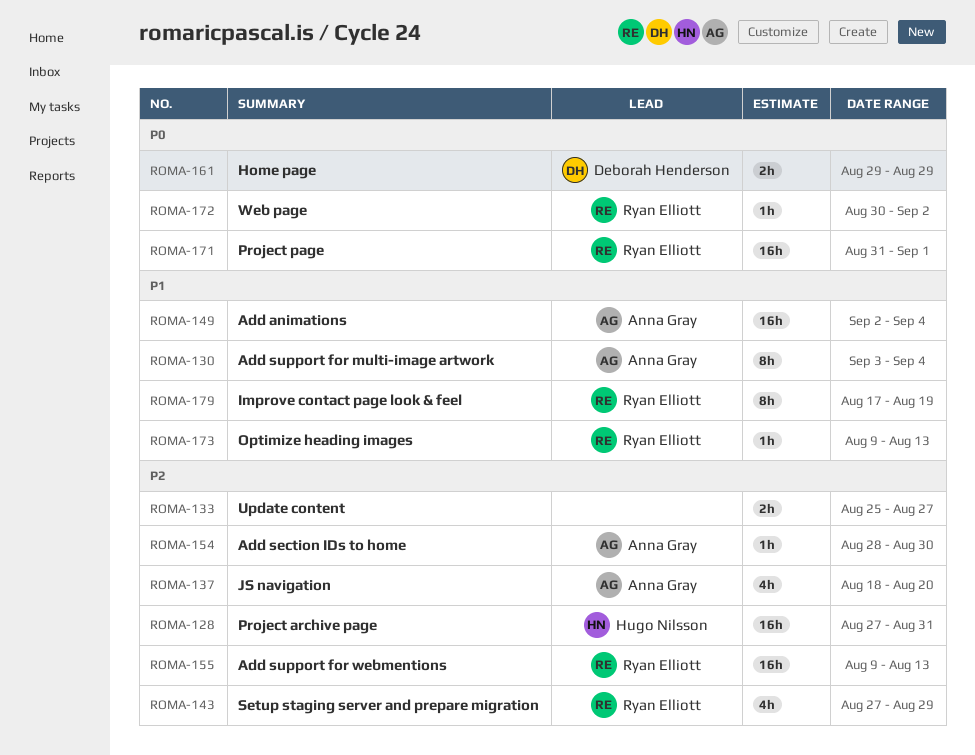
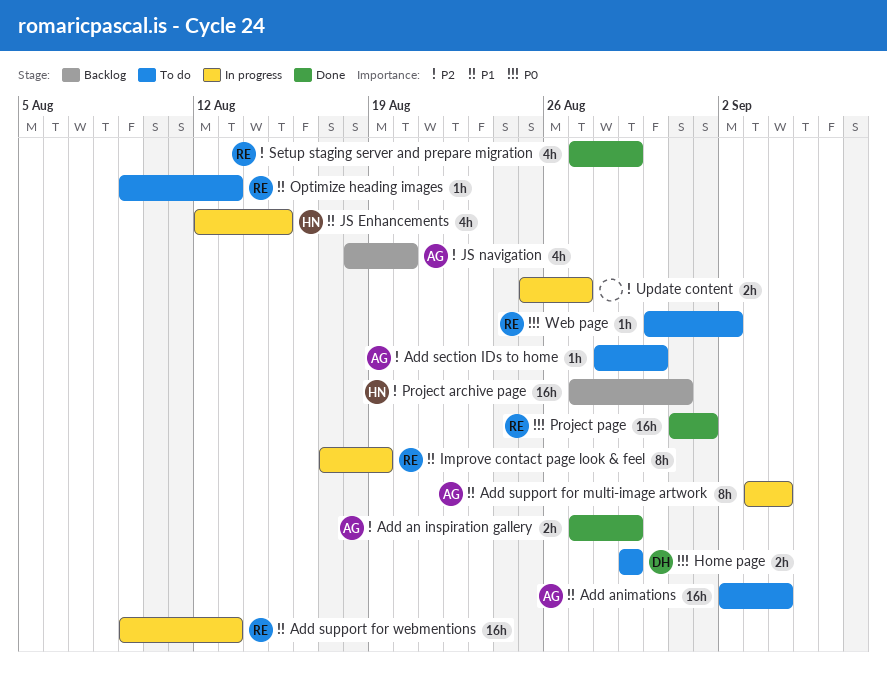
Add an inspiration gallery: none -> present
Add support for webmentions, priority: P2 -> P1
JS Enhancements: none -> present

